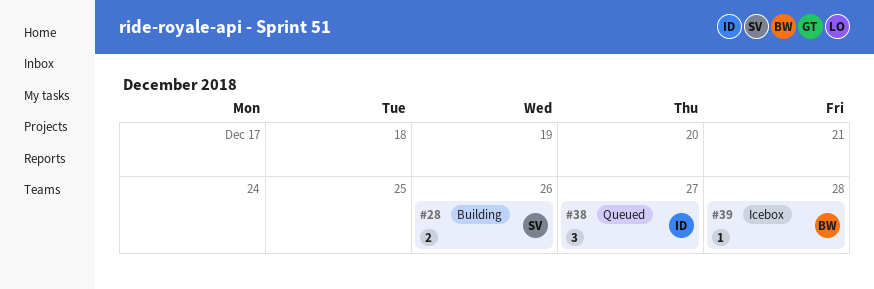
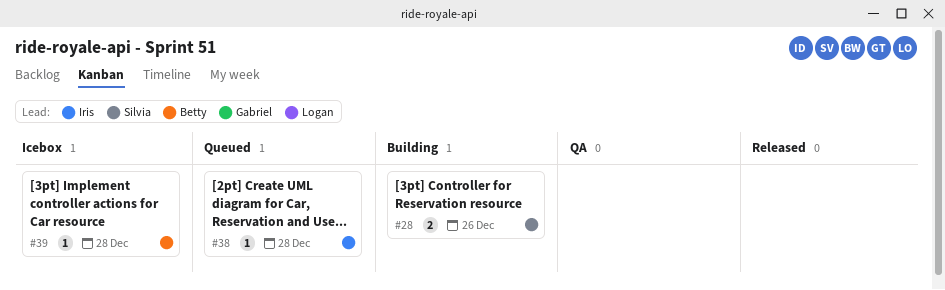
#38, estimate: 3 -> 1
#38, due: Dec 27 -> Dec 28

